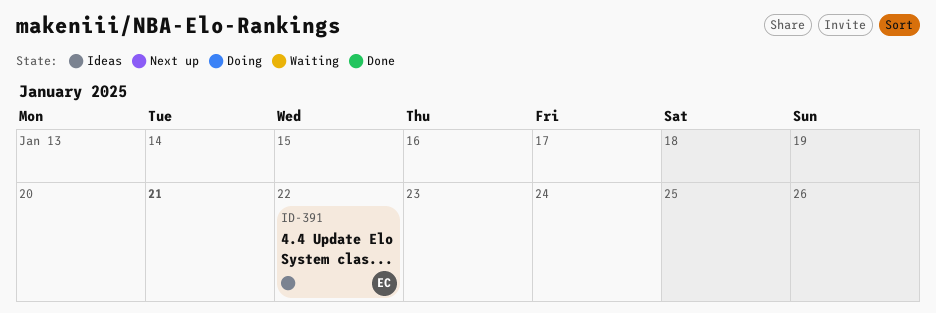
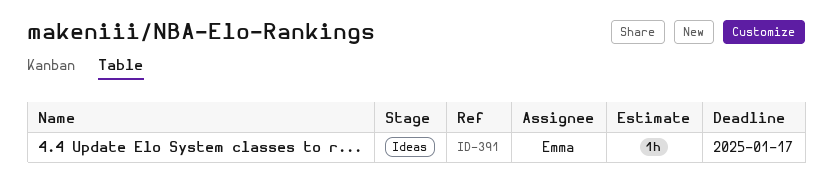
ID-391, due: Jan 22 -> Jan 17

